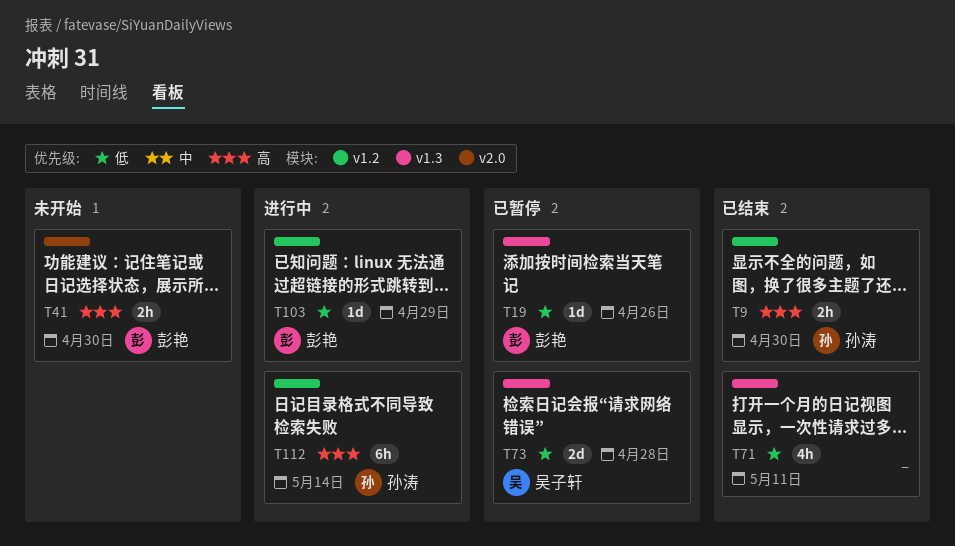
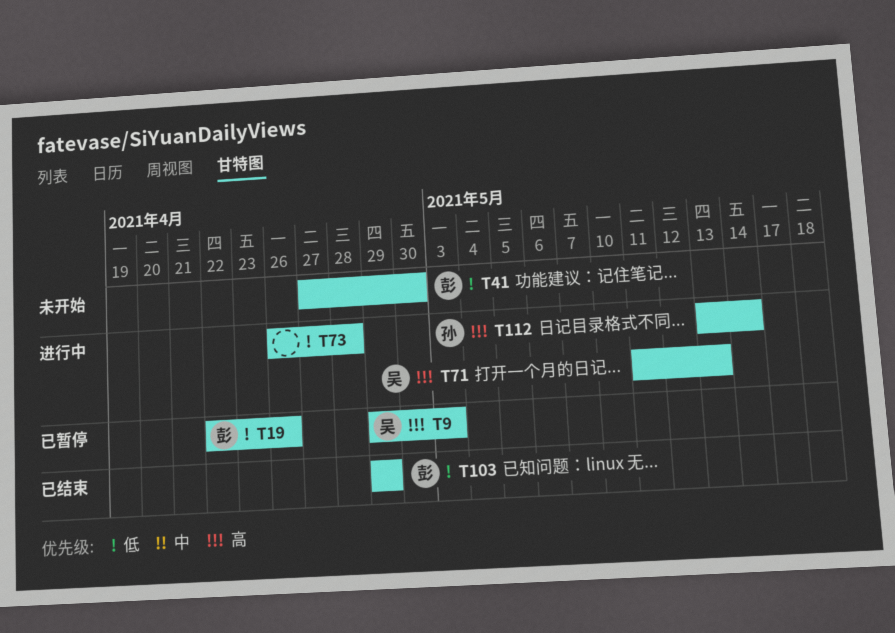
T9, status: 已结束 -> 已暂停
T9, owner: 孙涛 -> 吴子轩
T9, due: Apr 30 -> May 3
T41, priority: 高 -> 低
T71, status: 已结束 -> 进行中
T71, owner: none -> 吴子轩
T71, priority: 低 -> 高
T71, due: May 11 -> May 13
T73, status: 已暂停 -> 进行中
T73, owner: 吴子轩 -> none
T103, status: 进行中 -> 已结束

